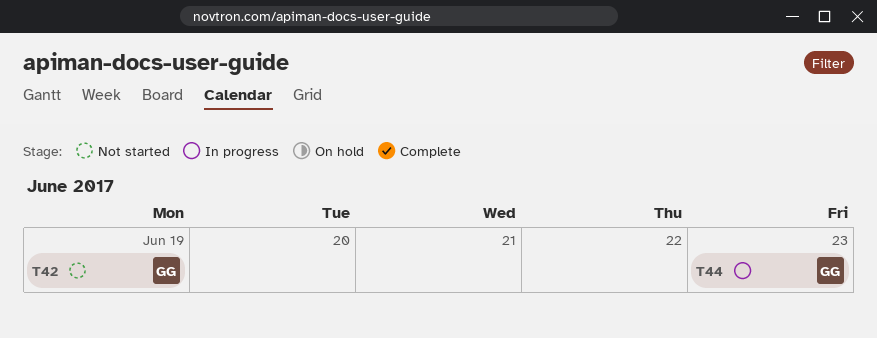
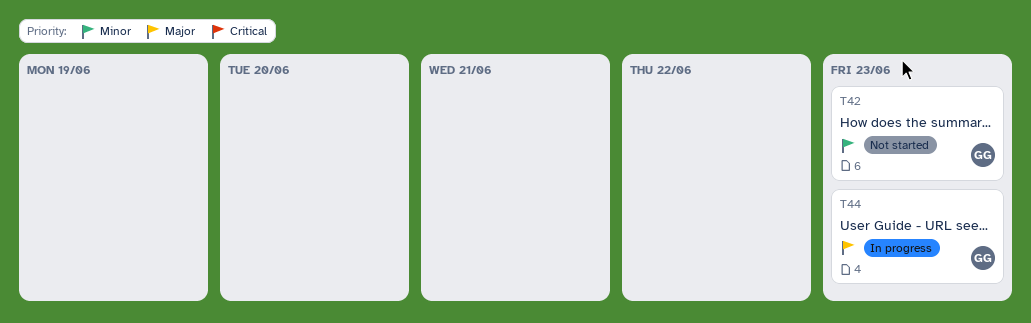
T42, due: Jun 19 -> Jun 23

